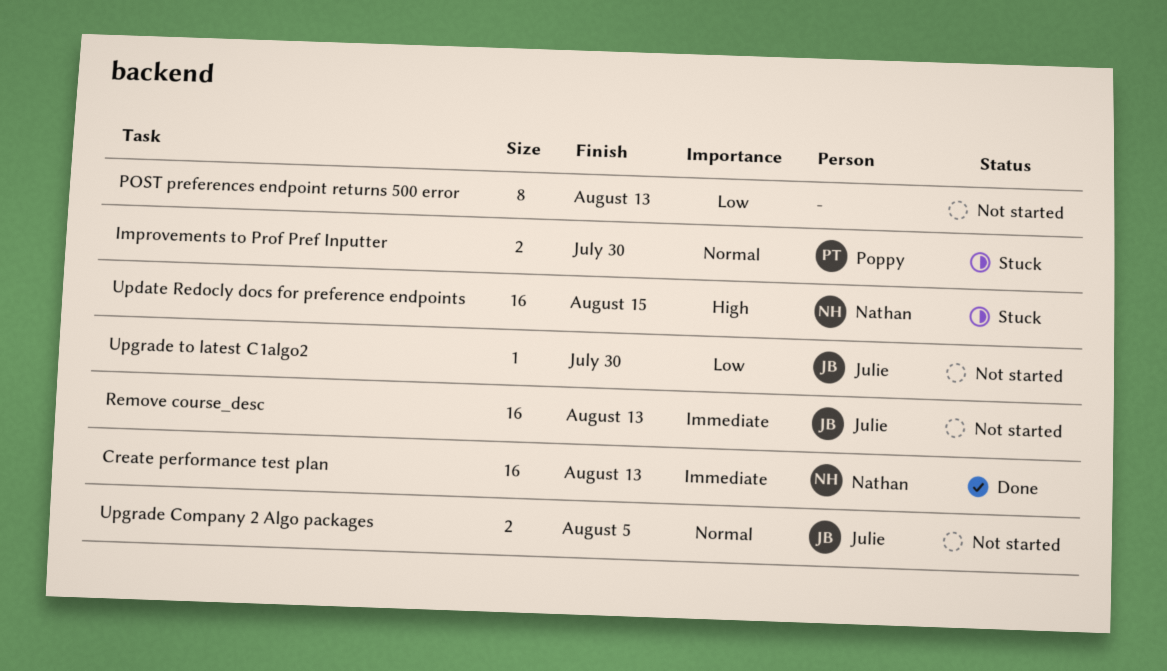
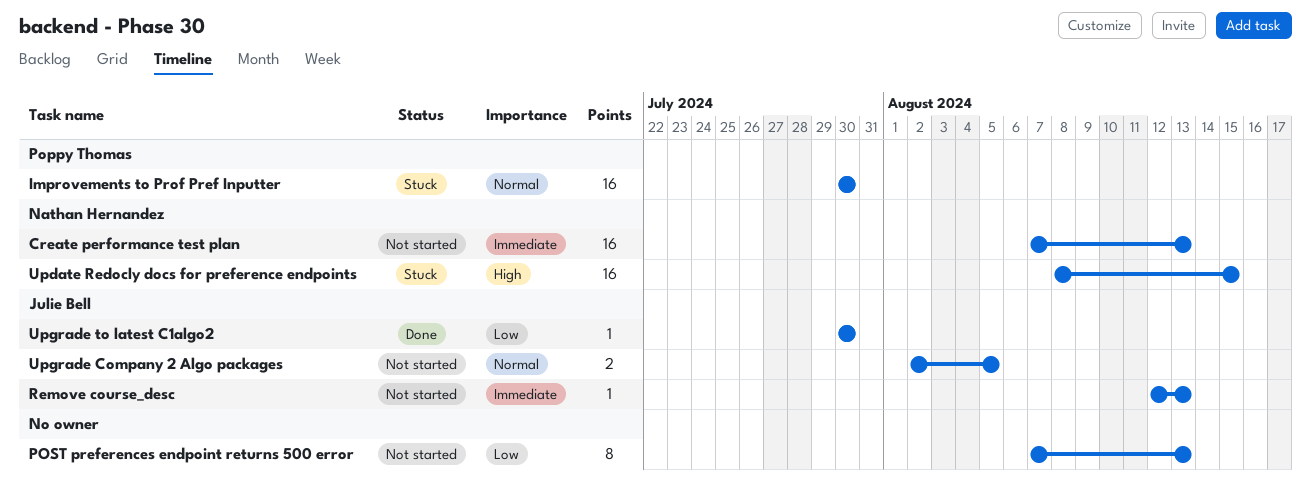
Create performance test plan, status: Done -> Not started
Improvements to Prof Pref Inputter, estimate: 2 -> 16
Remove course_desc, estimate: 16 -> 1
Upgrade to latest C1algo2, status: Not started -> Done

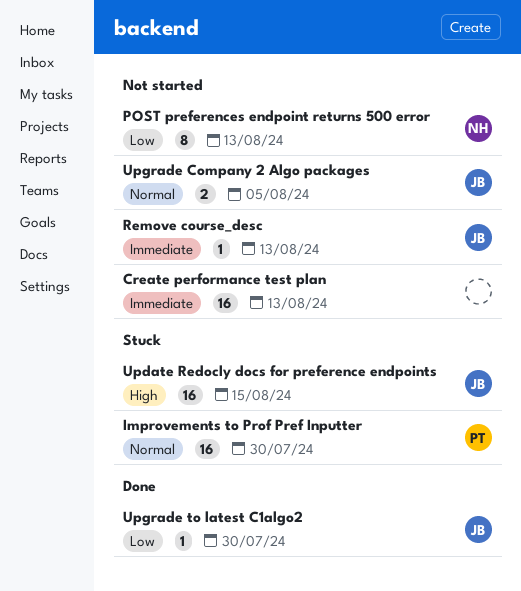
Create performance test plan, owner: Nathan Hernandez -> none
POST preferences endpoint returns 500 error, owner: none -> Nathan Hernandez
Update Redocly docs for preference endpoints, owner: Nathan Hernandez -> Julie Bell

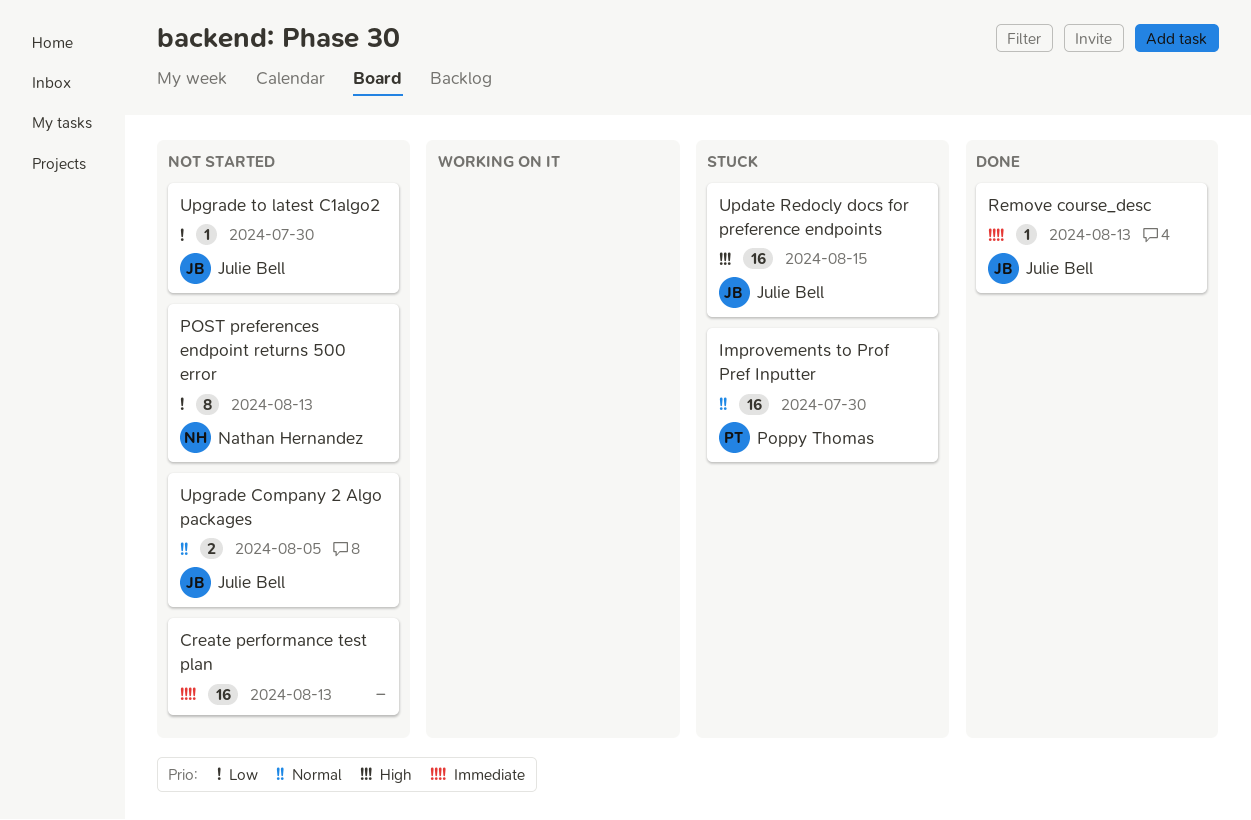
Remove course_desc, status: Not started -> Done
Upgrade to latest C1algo2, status: Done -> Not started

